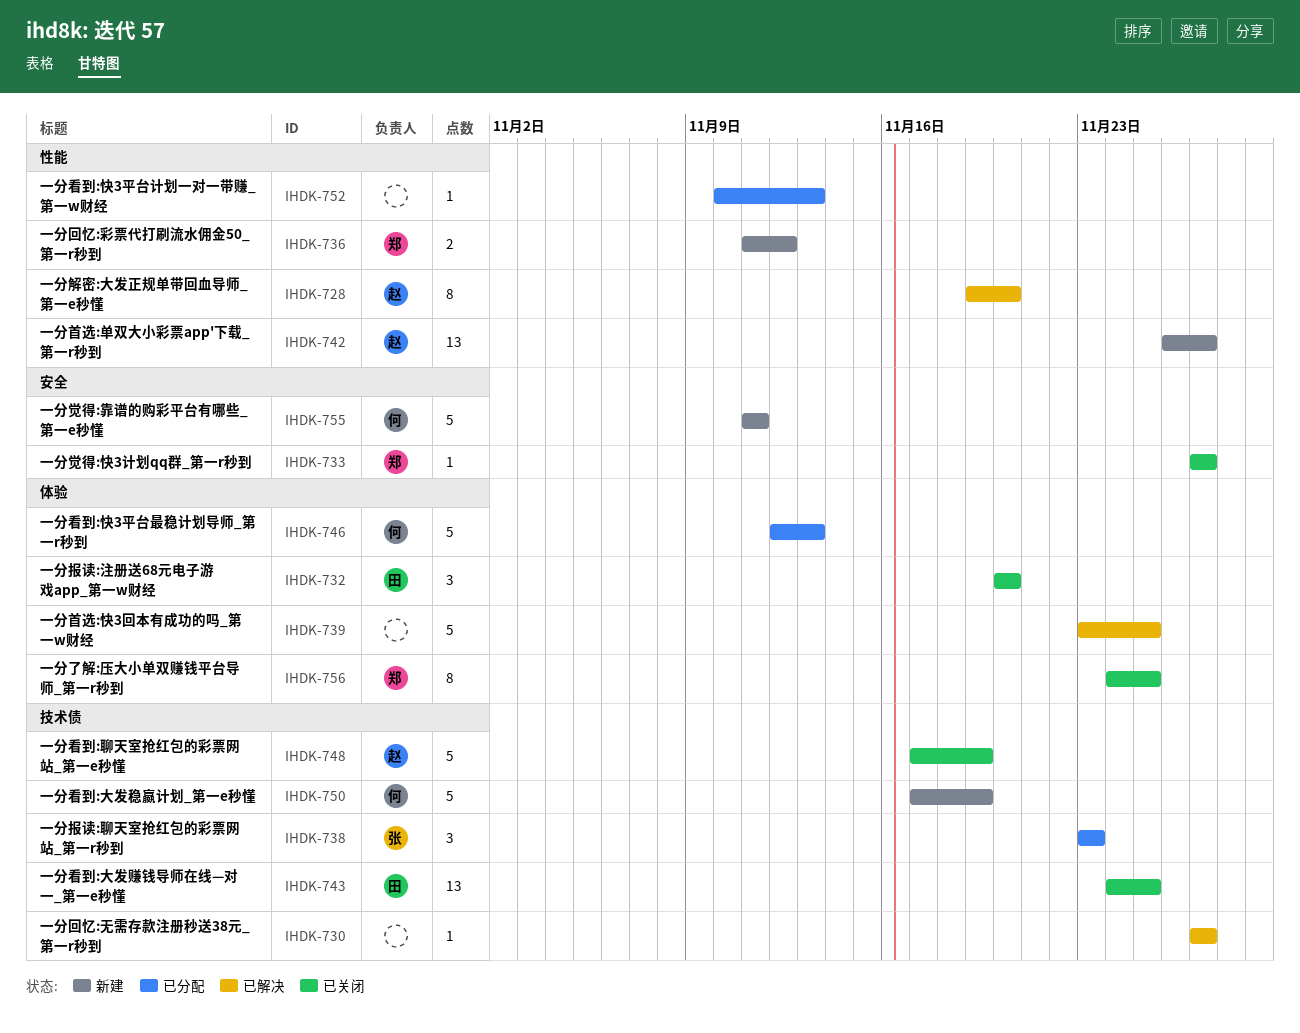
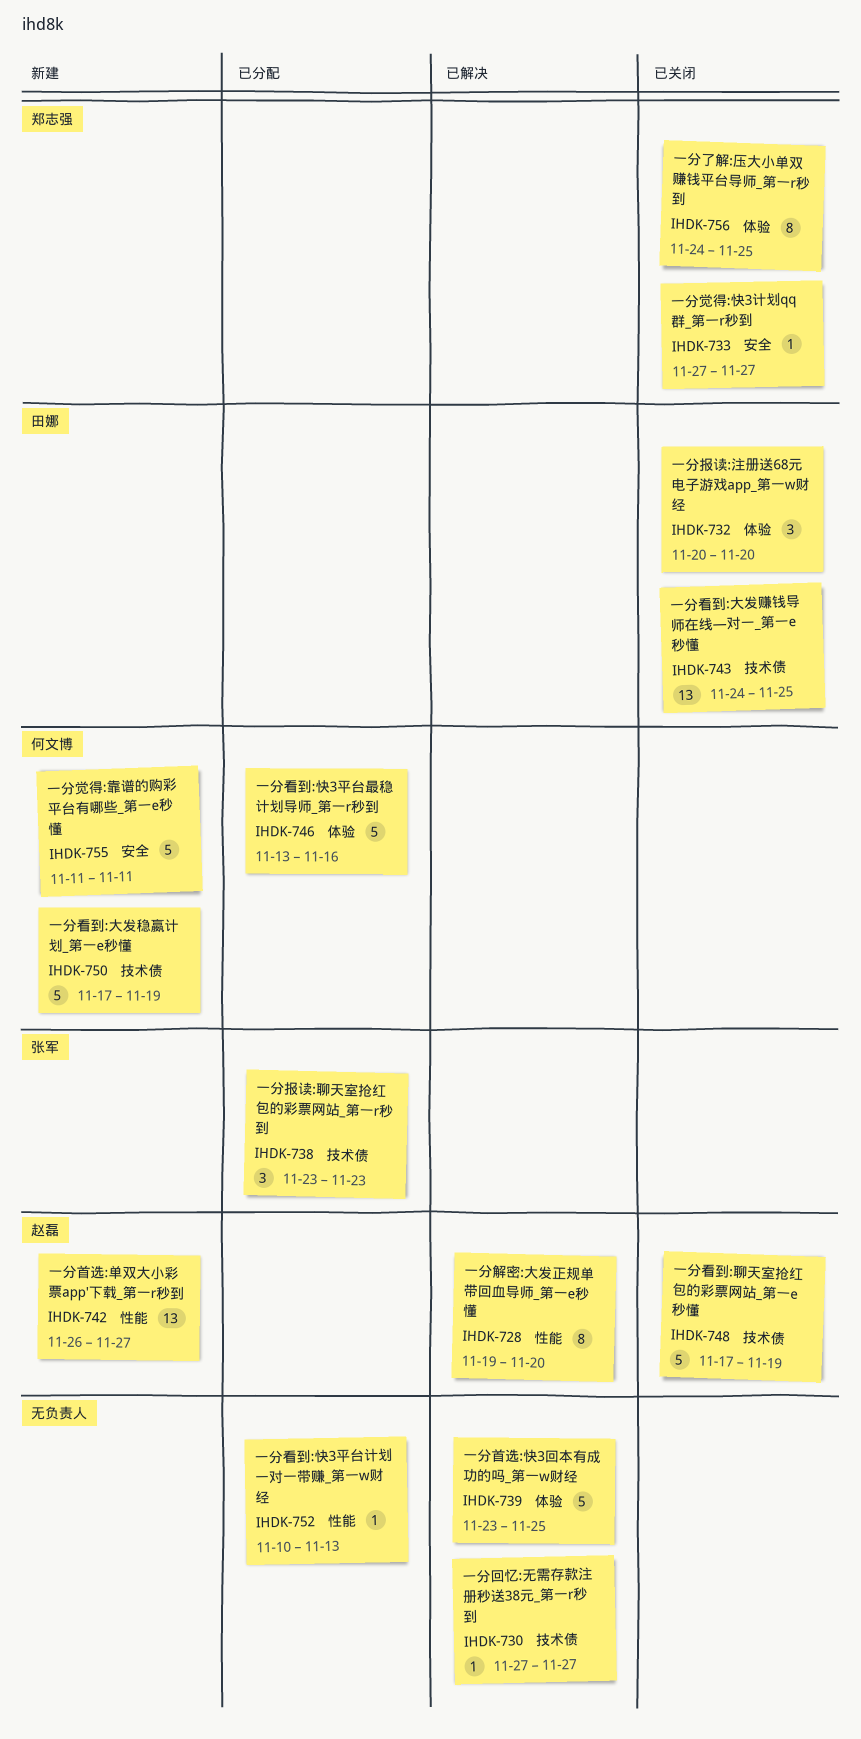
IHDK-736: present -> none
IHDK-746, start: Nov 12 -> Nov 13
IHDK-746, due: Nov 13 -> Nov 16

